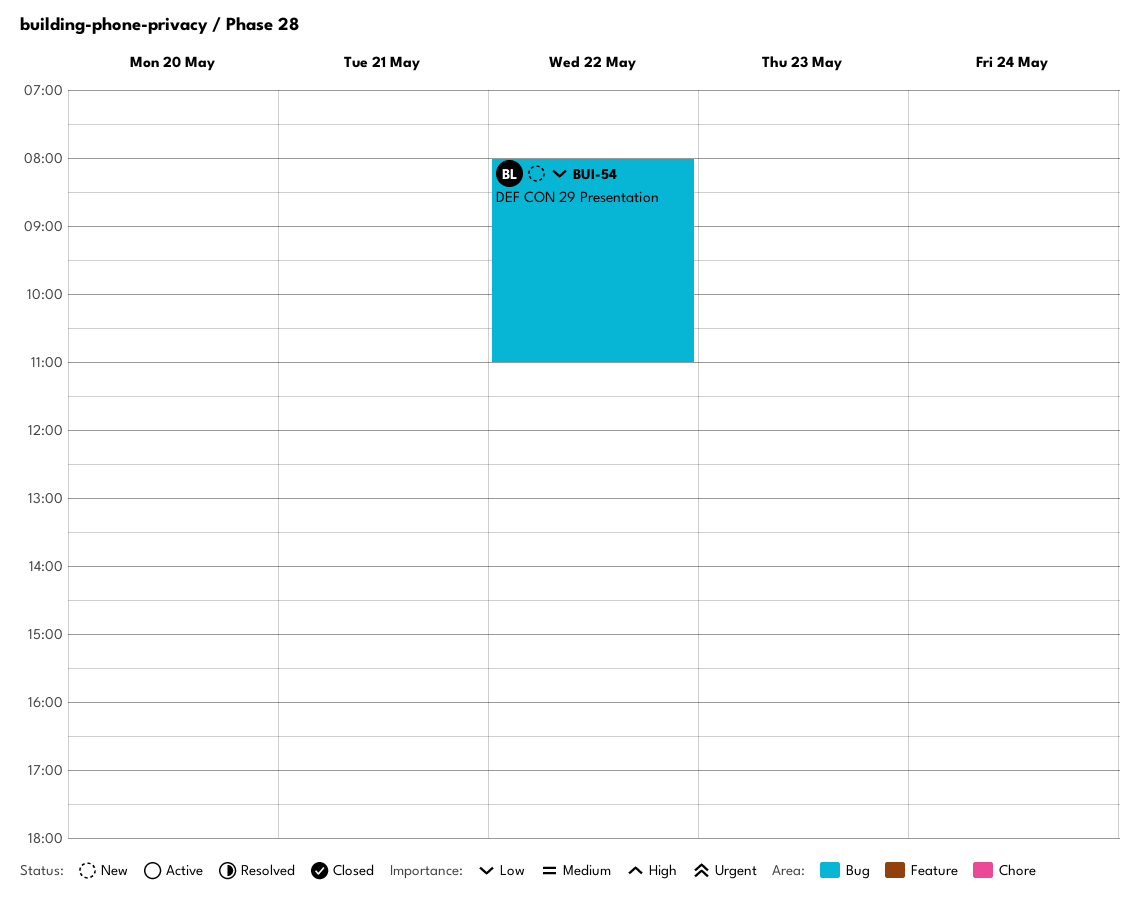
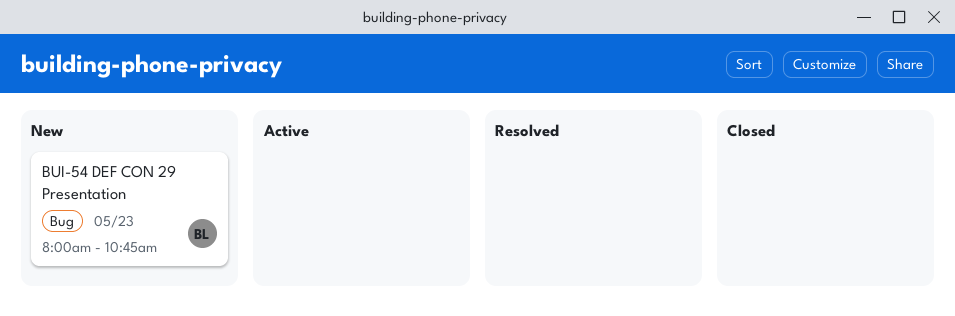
BUI-54, day: May 22 -> May 23
BUI-54, ends: 11:00 -> 10:45

